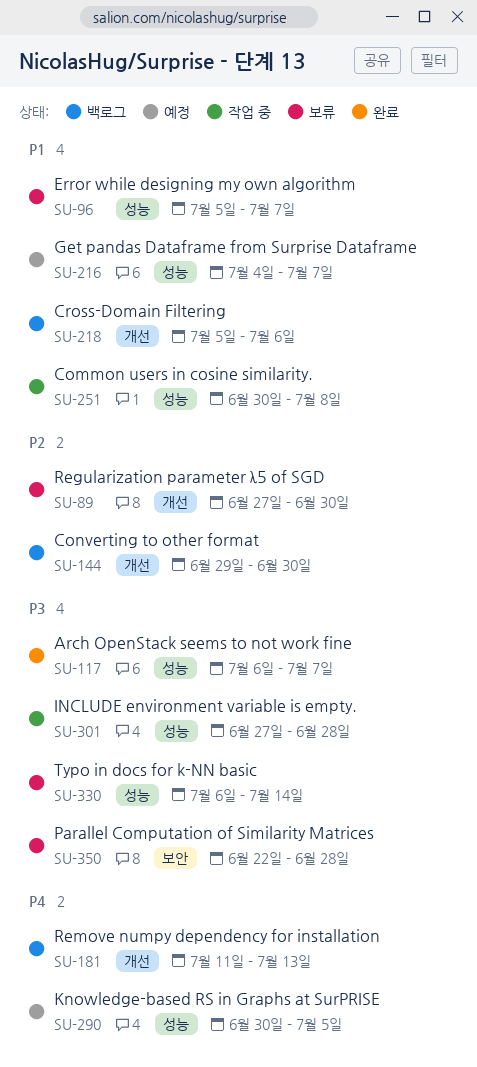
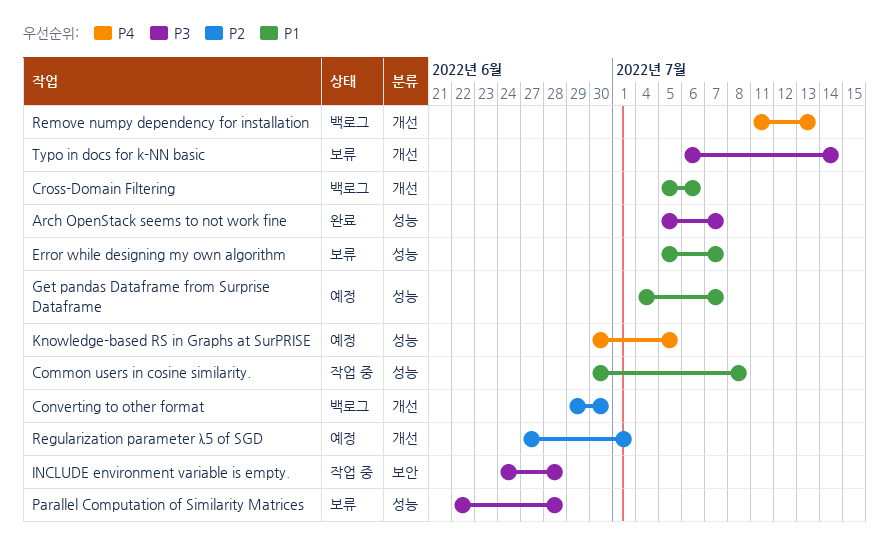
Arch OpenStack seems to not work fine, start: Jul 6 -> Jul 5
INCLUDE environment variable is empty., label: 성능 -> 보안
INCLUDE environment variable is empty., start: Jun 27 -> Jun 24
Parallel Computation of Similarity Matrices, label: 보안 -> 성능
Regularization parameter λ5 of SGD, status: 보류 -> 예정
Regularization parameter λ5 of SGD, due: Jun 30 -> Jul 1
Typo in docs for k-NN basic, label: 성능 -> 개선

